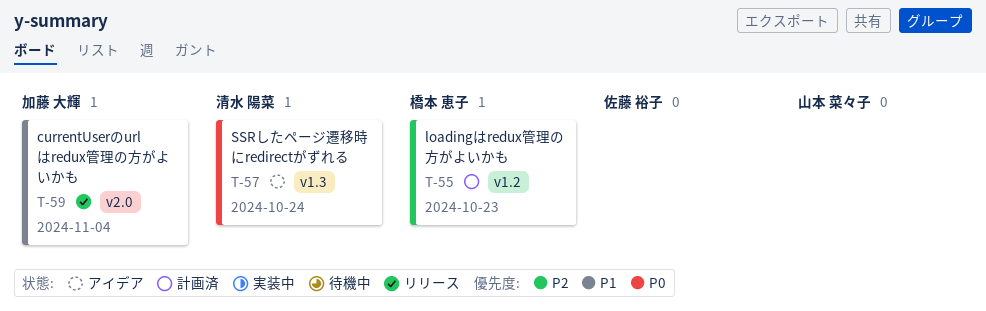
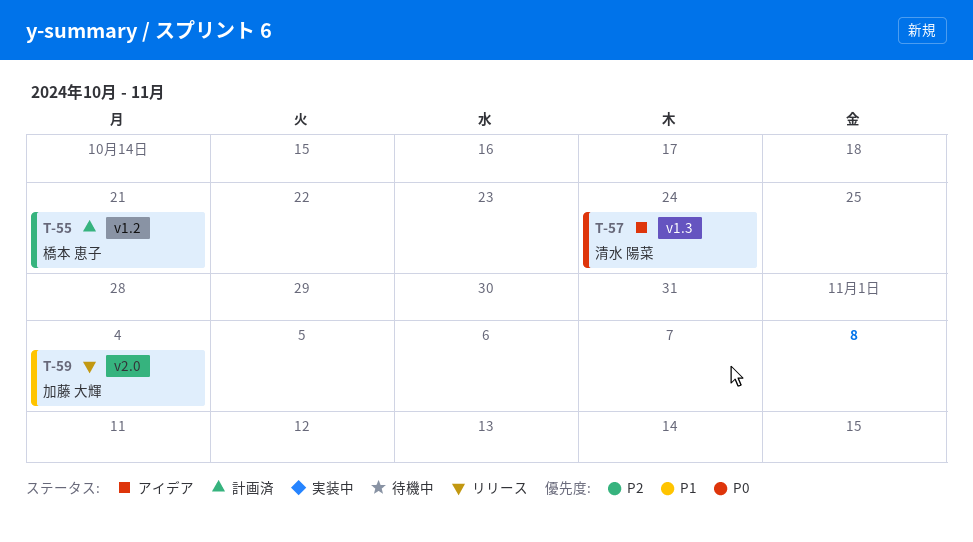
T-55, due: Oct 23 -> Oct 21

